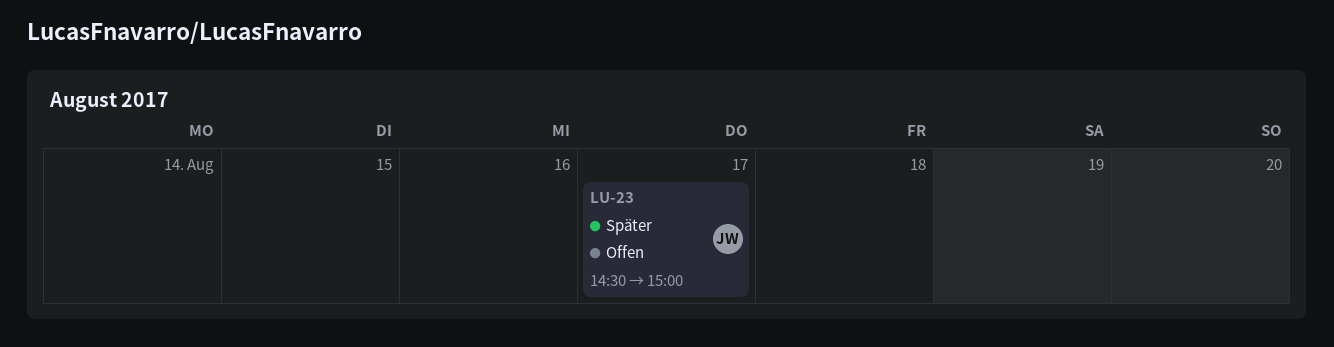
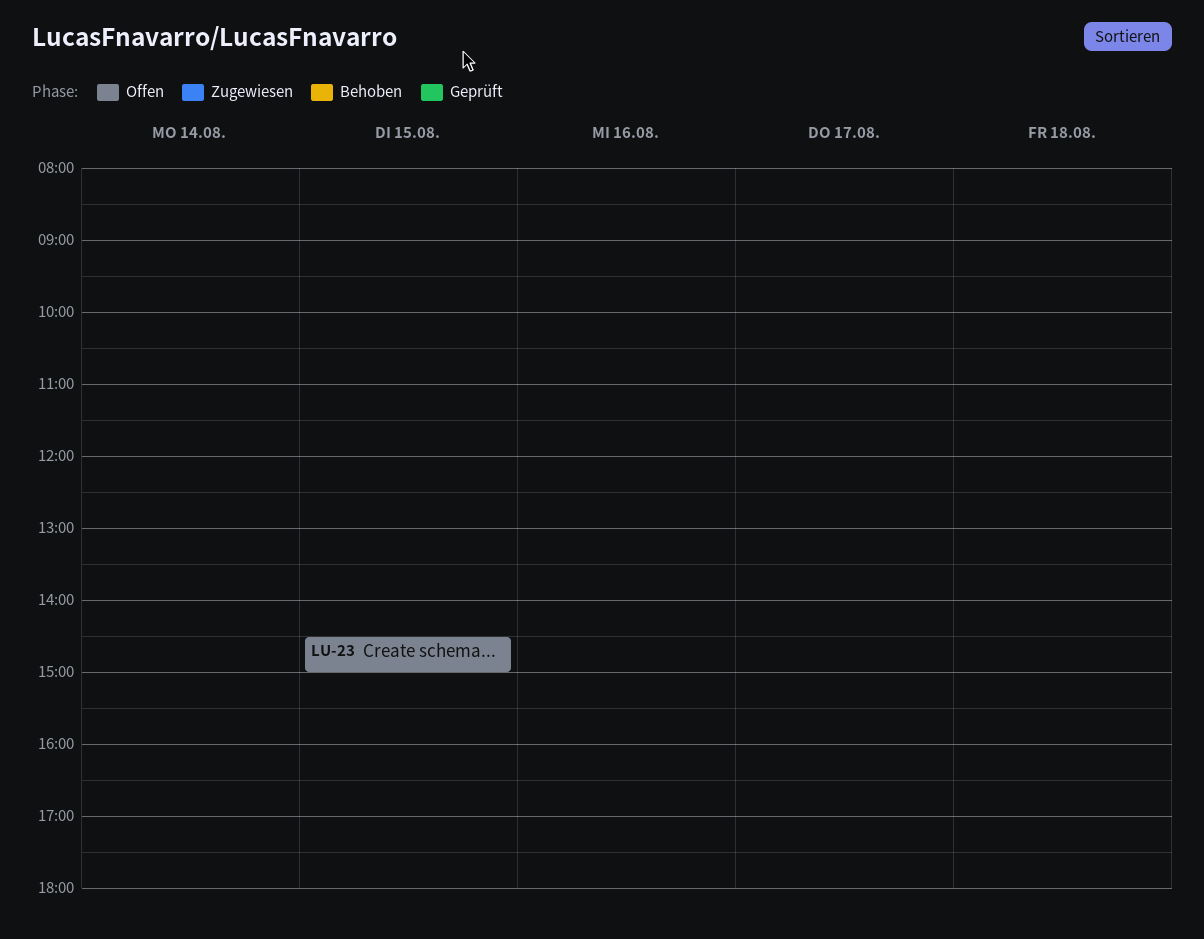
LU-23, day: Aug 17 -> Aug 15

